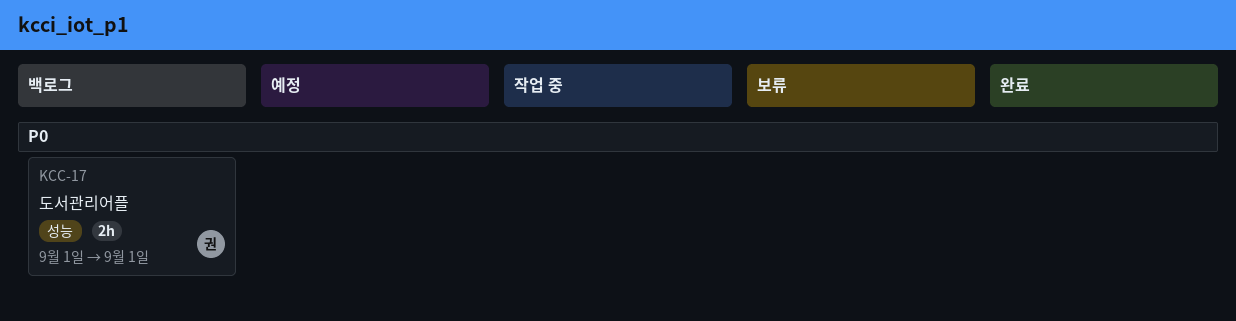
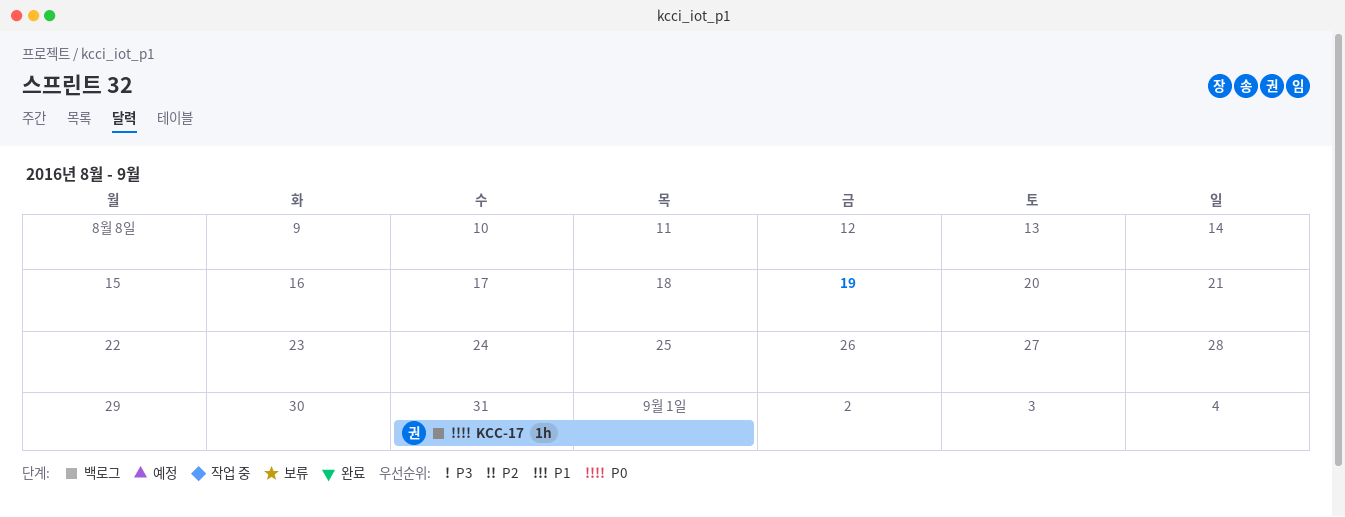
KCC-17, estimate: 2h -> 1h
KCC-17, start: Sep 1 -> Aug 31

